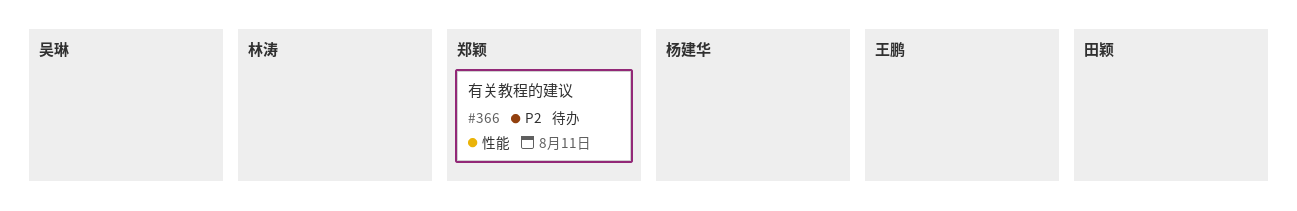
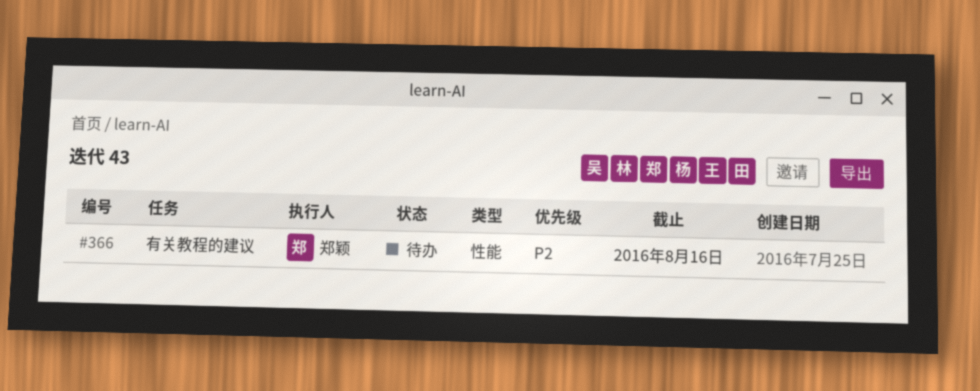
#366, due: Aug 11 -> Aug 16

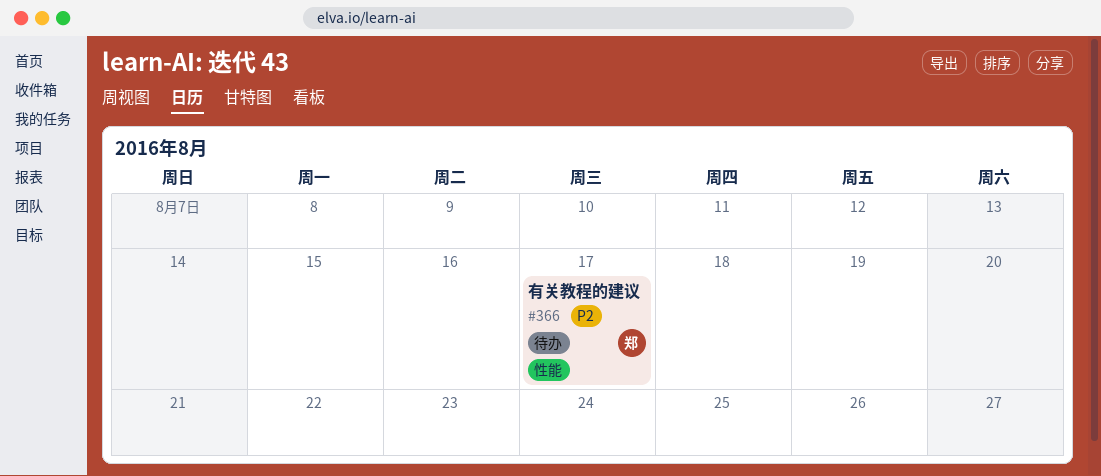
#366, due: Aug 16 -> Aug 17

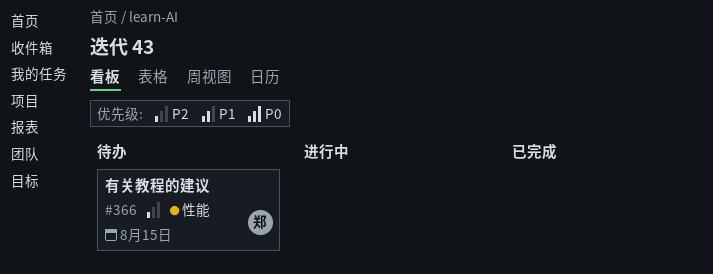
#366, due: Aug 17 -> Aug 15

